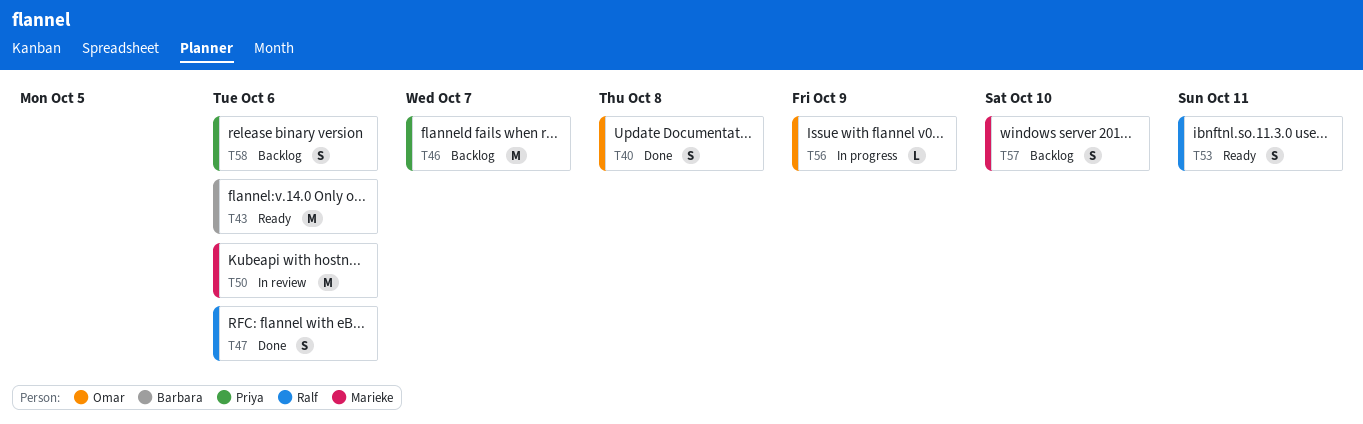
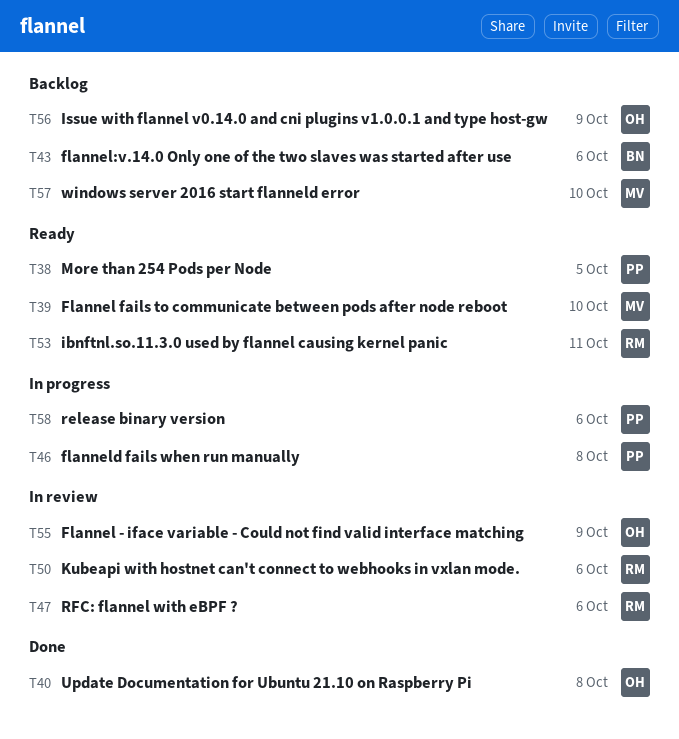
T38: none -> present
T39: none -> present
T43, status: Ready -> Backlog
T46, status: Backlog -> In progress
T46, due: Oct 7 -> Oct 8
T47, status: Done -> In review
T50, owner: Marieke -> Ralf
T55: none -> present
T56, status: In progress -> Backlog
T58, status: Backlog -> In progress

